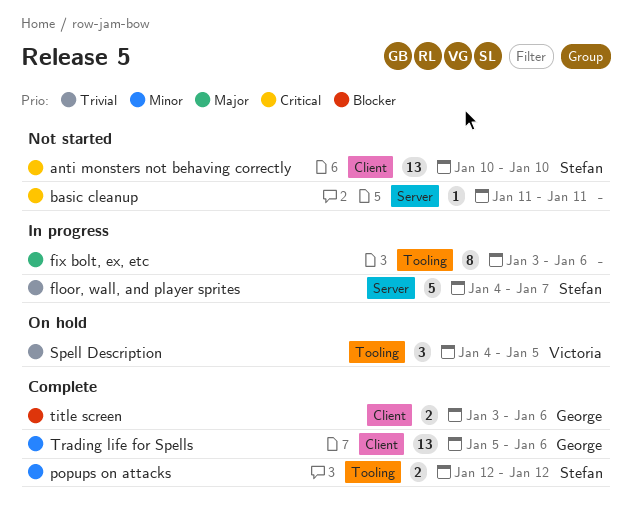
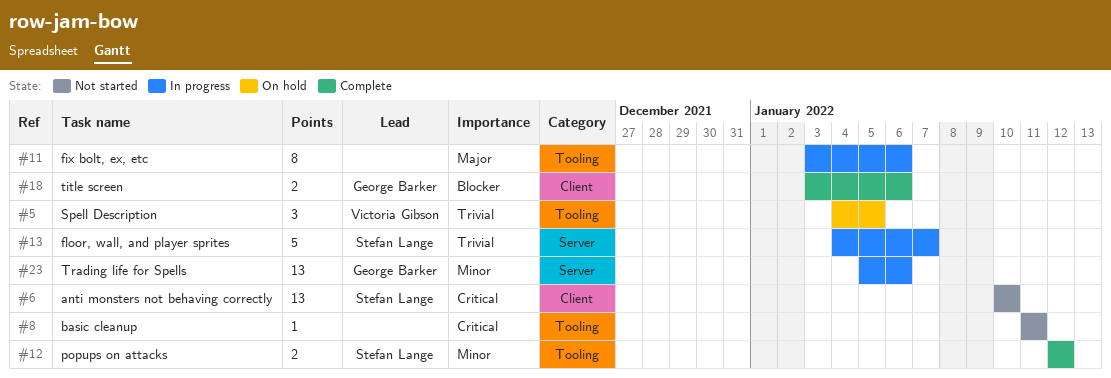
basic cleanup, label: Server -> Tooling
Trading life for Spells, status: Complete -> In progress
Trading life for Spells, label: Client -> Server

